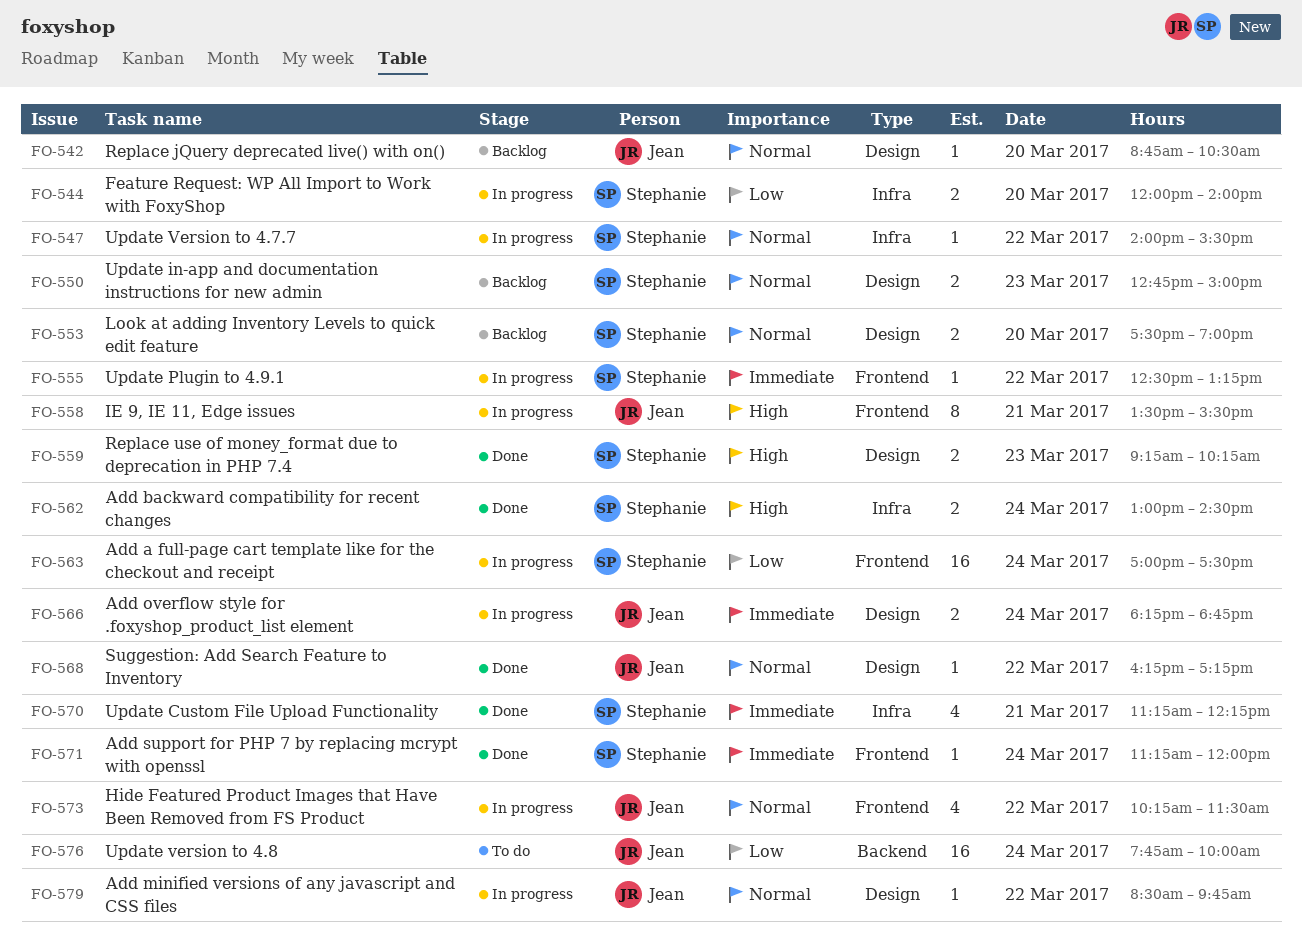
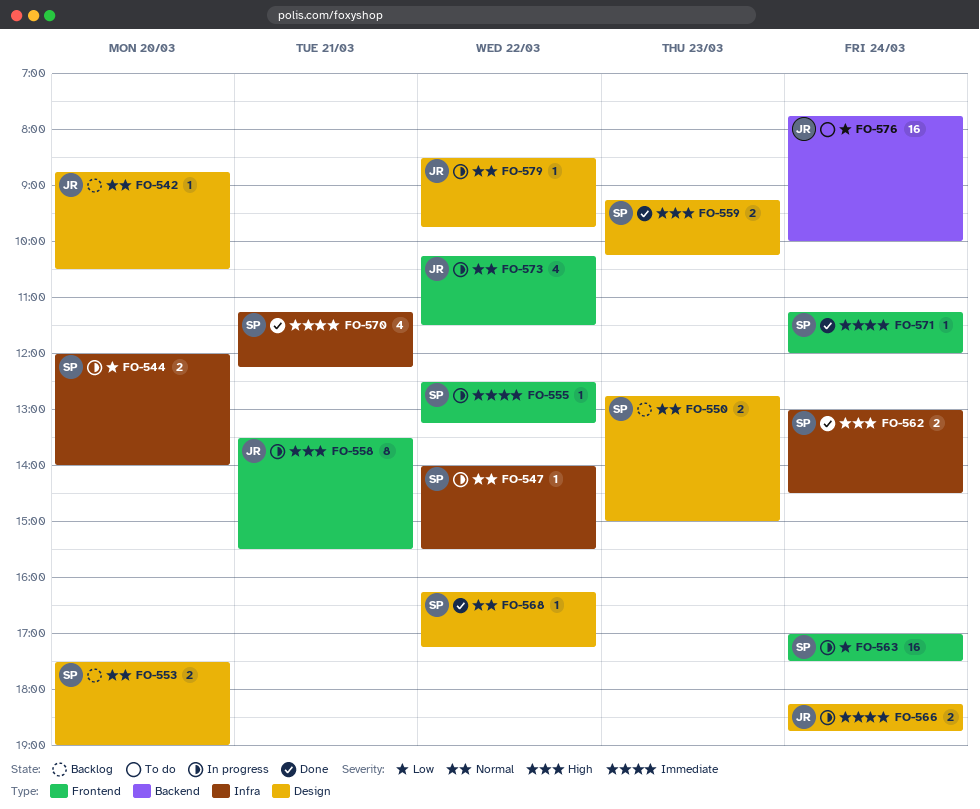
FO-568, owner: Jean -> Stephanie

